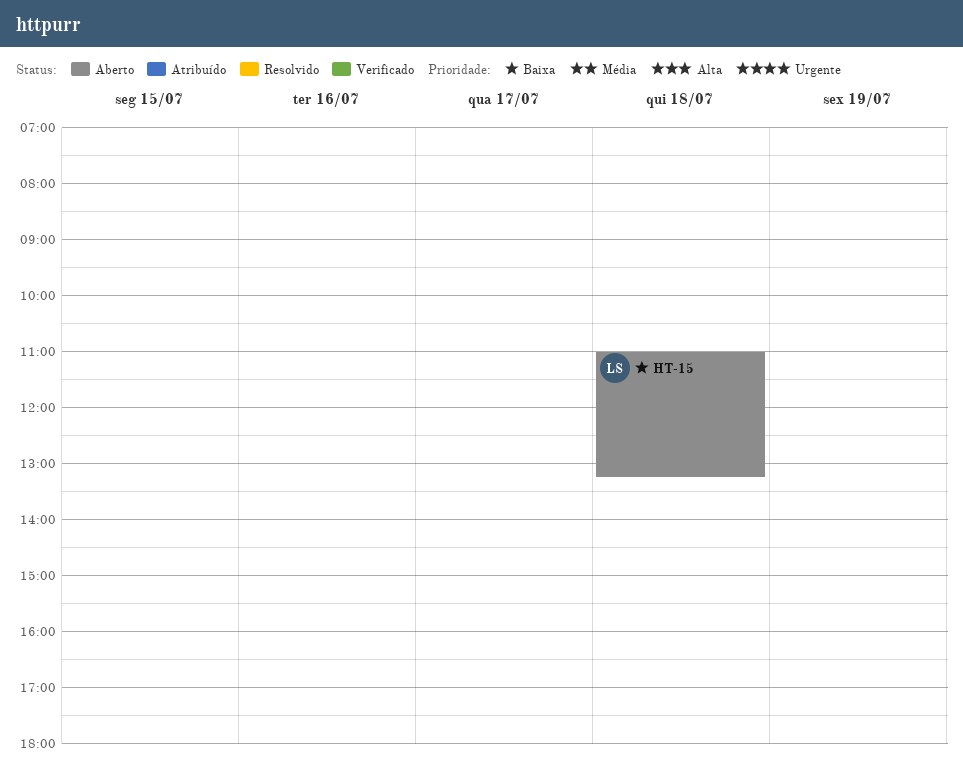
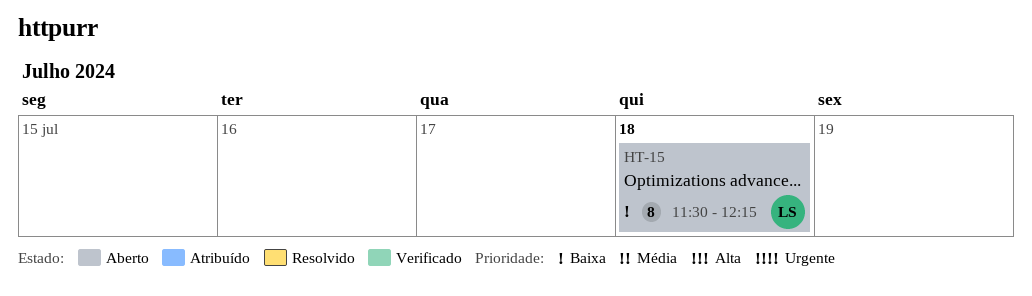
HT-15, begins: 11:00 -> 11:30
HT-15, ends: 13:15 -> 12:15

